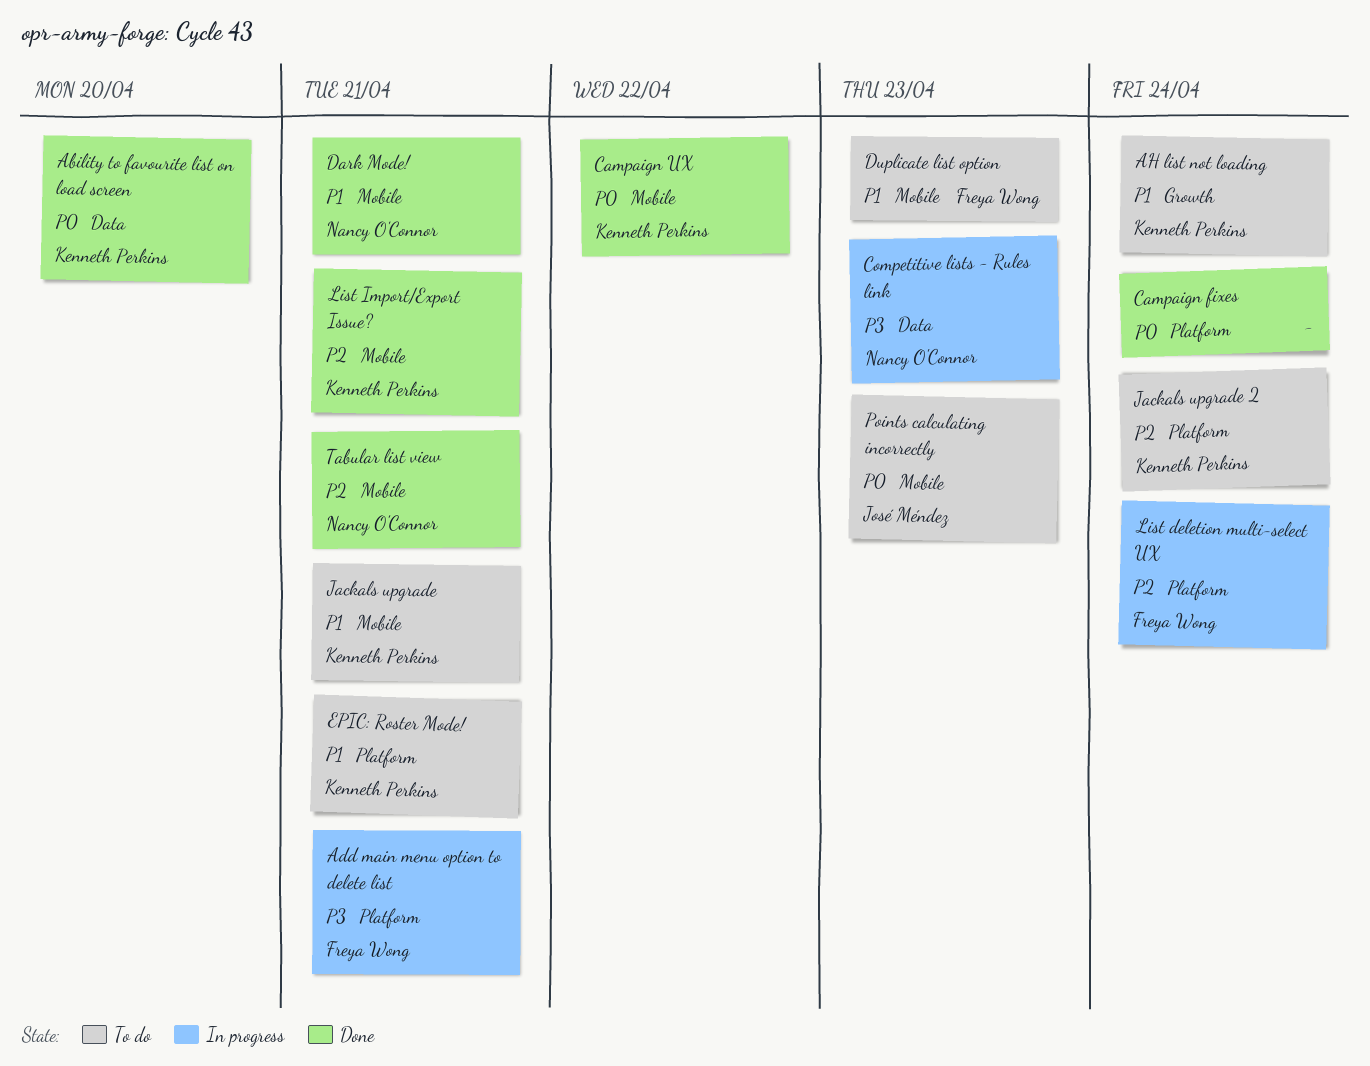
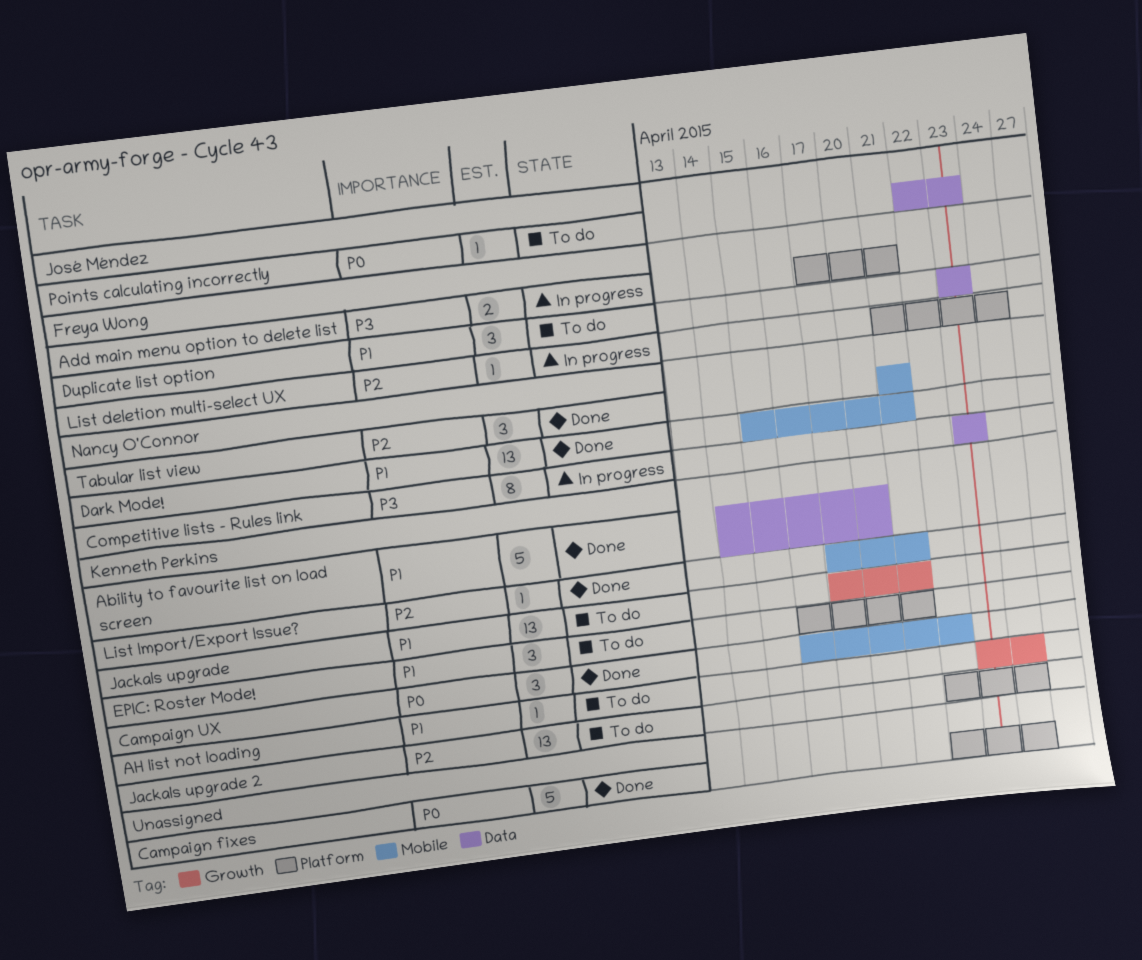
Ability to favourite list on load screen, priority: P0 -> P1
Duplicate list option, label: Mobile -> Data
Jackals upgrade, label: Mobile -> Growth
Points calculating incorrectly, label: Mobile -> Data

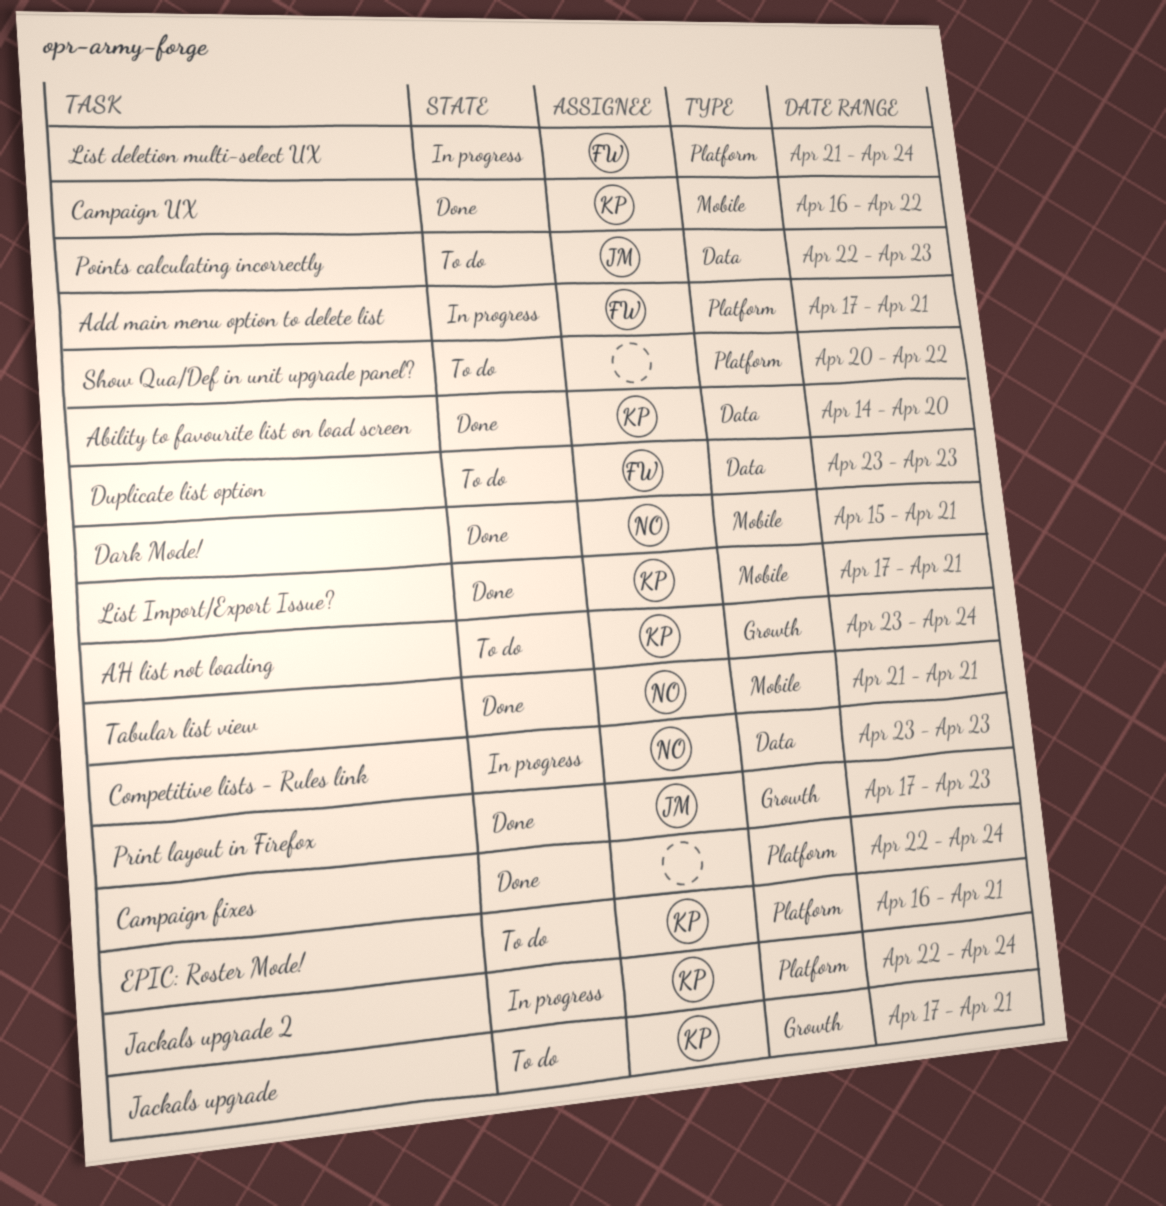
Jackals upgrade 2, status: To do -> In progress
Print layout in Firefox: none -> present
Show Qua/Def in unit upgrade panel?: none -> present

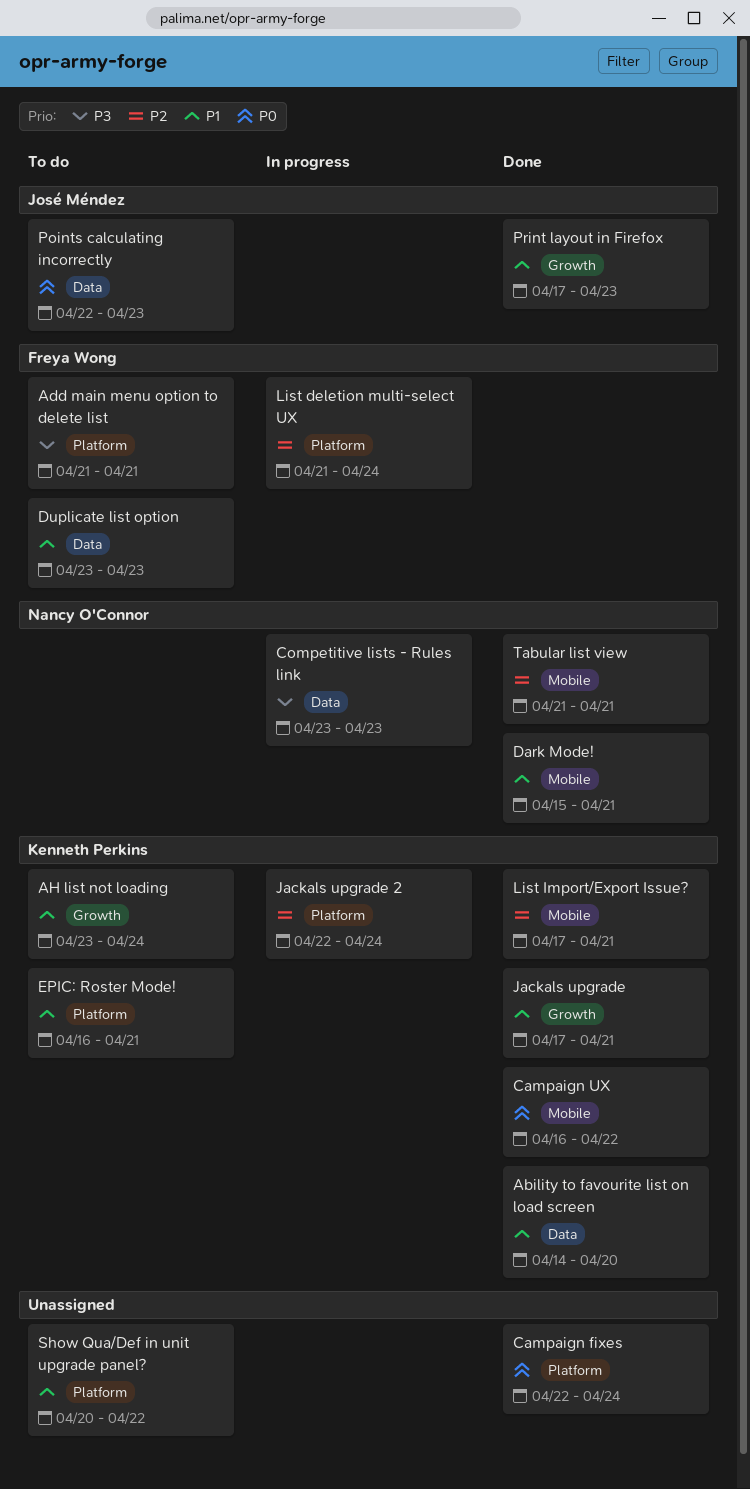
Add main menu option to delete list, status: In progress -> To do
Add main menu option to delete list, start: Apr 17 -> Apr 21
Jackals upgrade, status: To do -> Done

